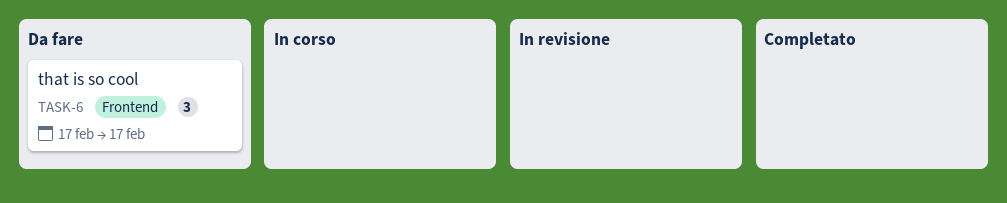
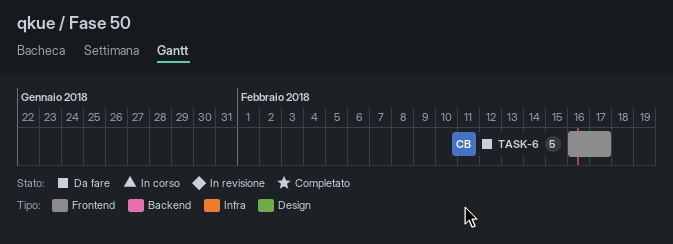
TASK-6, estimate: 3 -> 5
TASK-6, start: Feb 17 -> Feb 16

